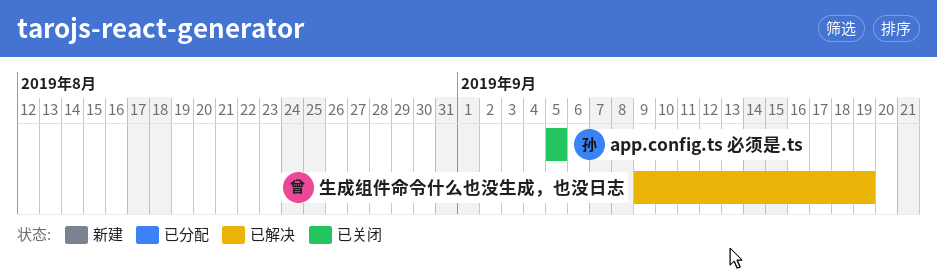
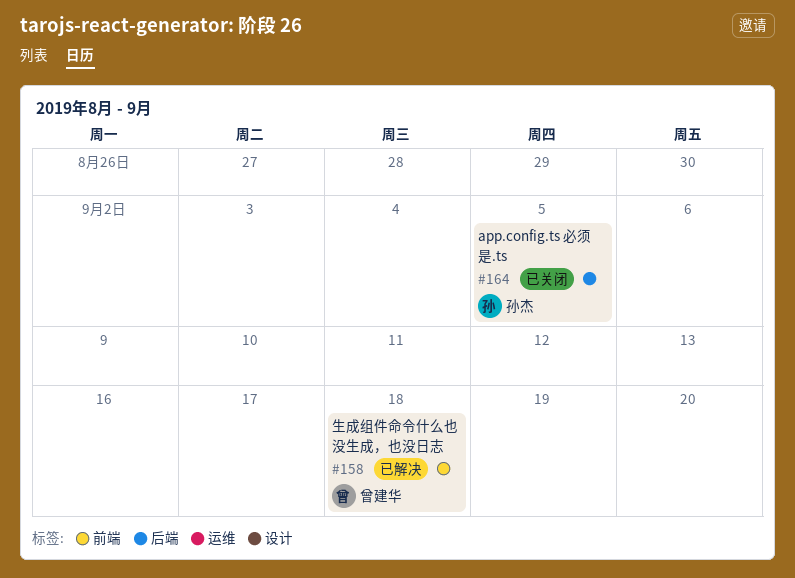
生成组件命令什么也没生成，也没日志, due: Sep 19 -> Sep 18

